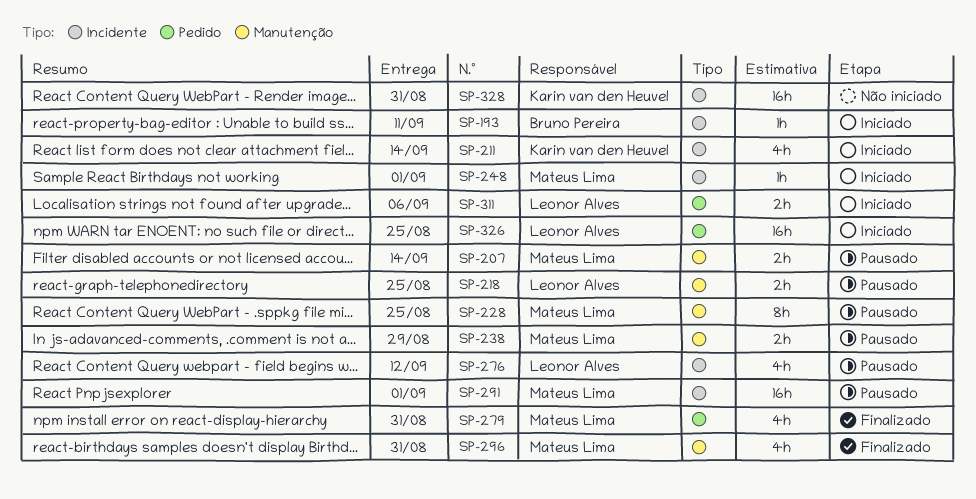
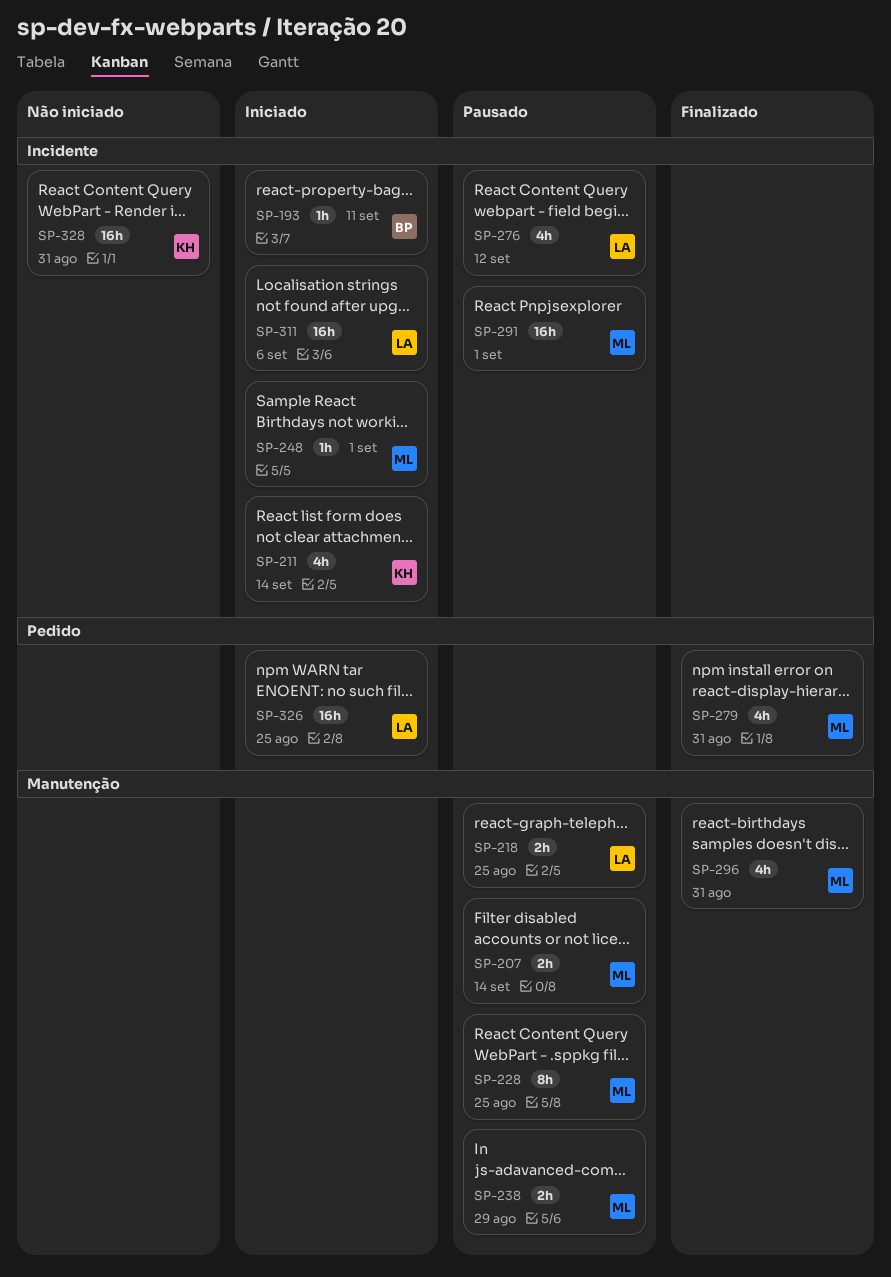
SP-311, label: Pedido -> Incidente
SP-311, estimate: 2h -> 16h

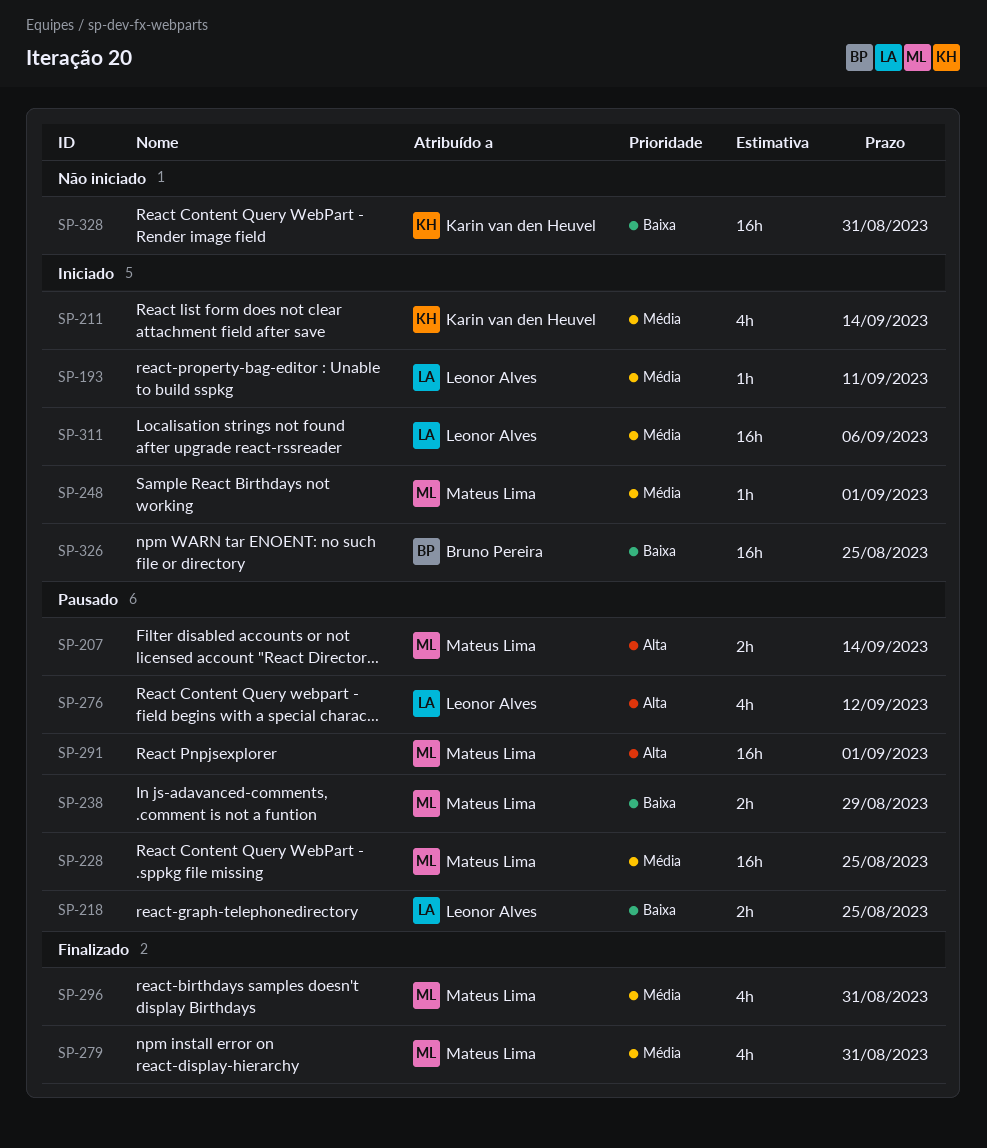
SP-193, owner: Bruno Pereira -> Leonor Alves
SP-228, estimate: 8h -> 16h
SP-326, owner: Leonor Alves -> Bruno Pereira

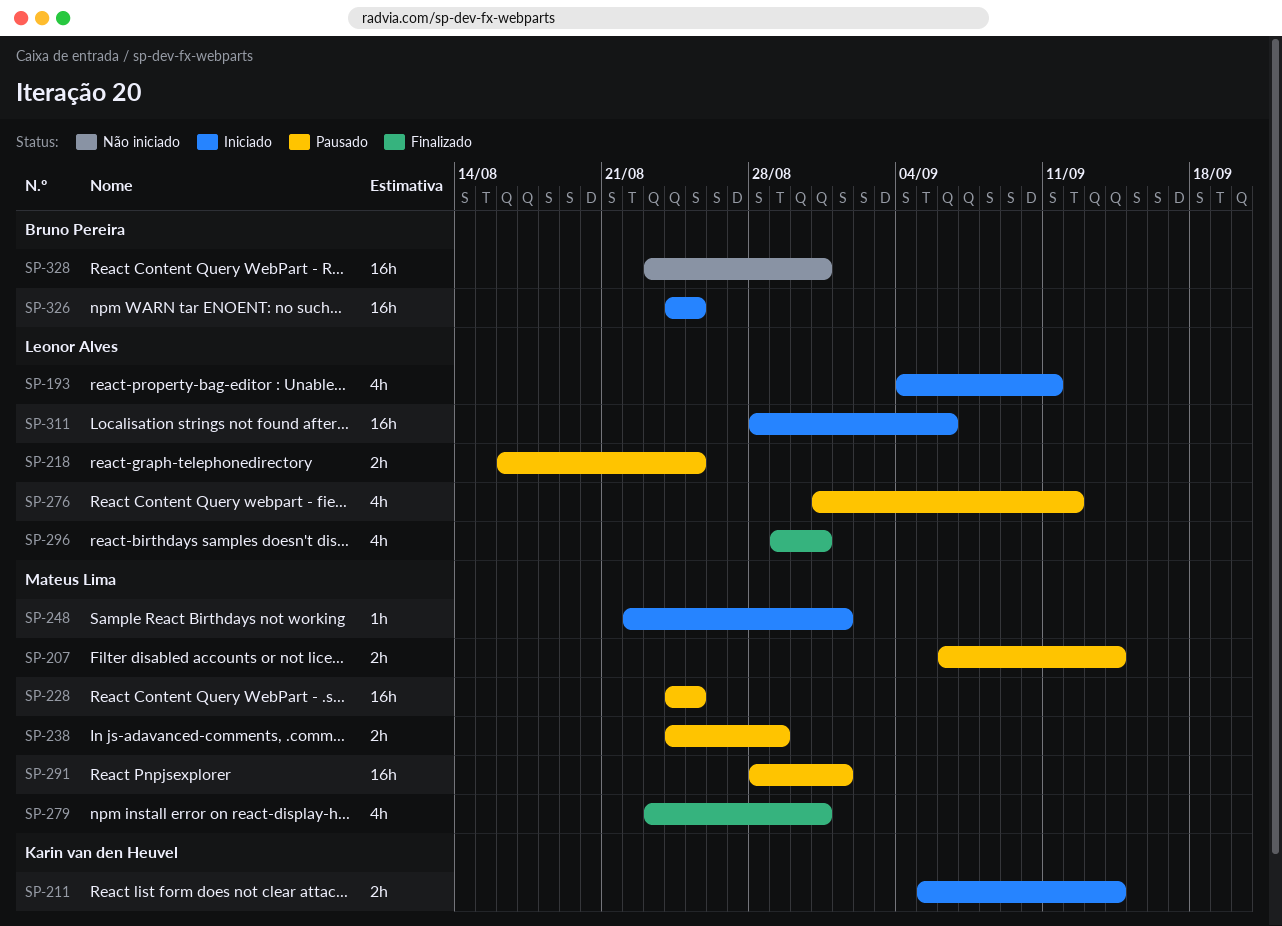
SP-193, estimate: 1h -> 4h
SP-211, estimate: 4h -> 2h
SP-296, owner: Mateus Lima -> Leonor Alves
SP-328, owner: Karin van den Heuvel -> Bruno Pereira

